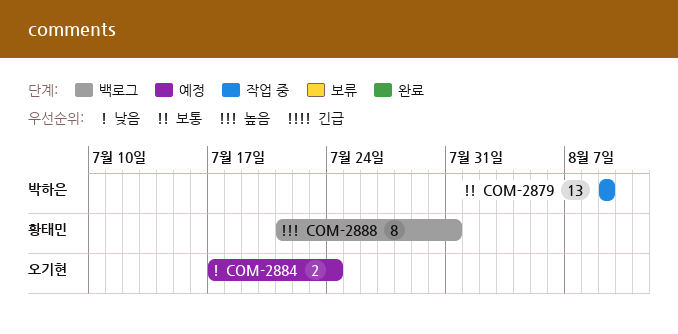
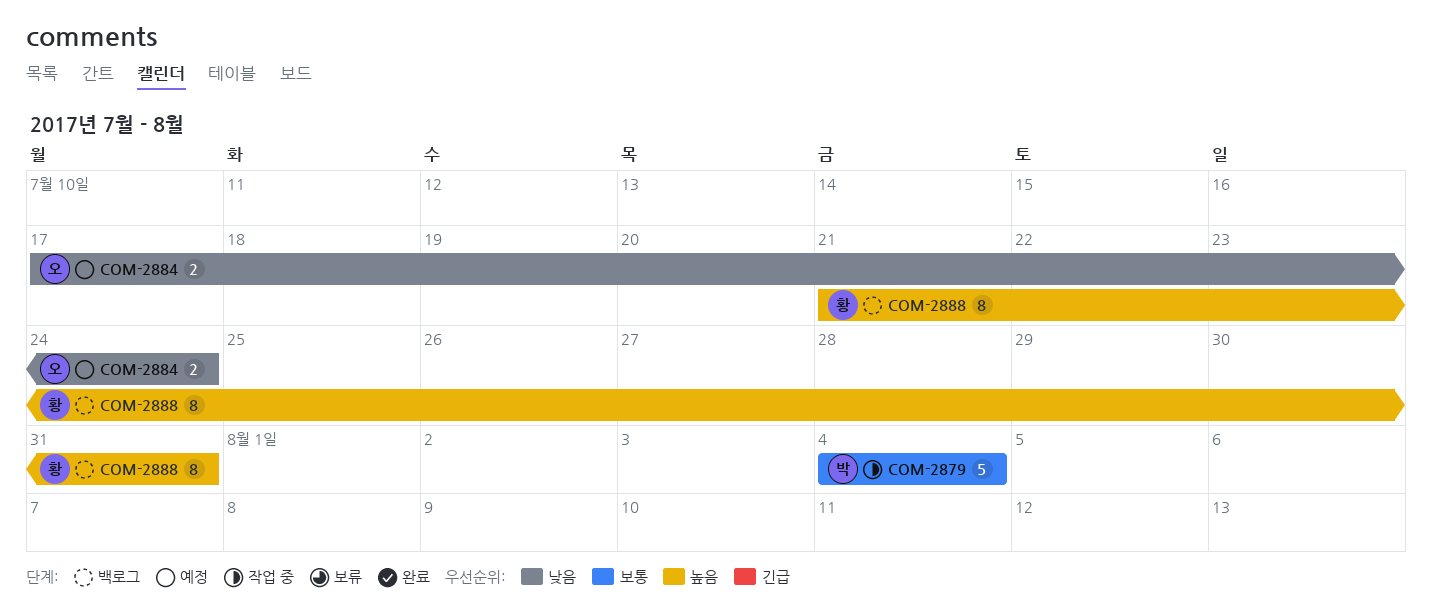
COM-2879, estimate: 13 -> 5
COM-2879, start: Aug 9 -> Aug 4
COM-2879, due: Aug 9 -> Aug 4

